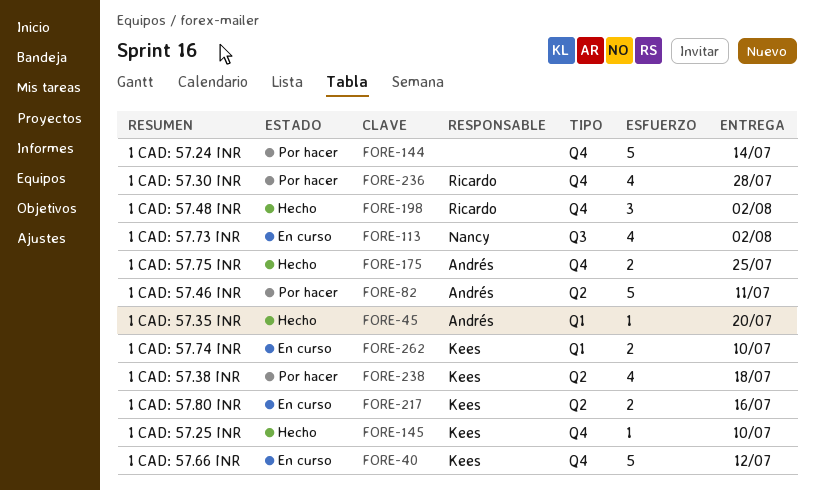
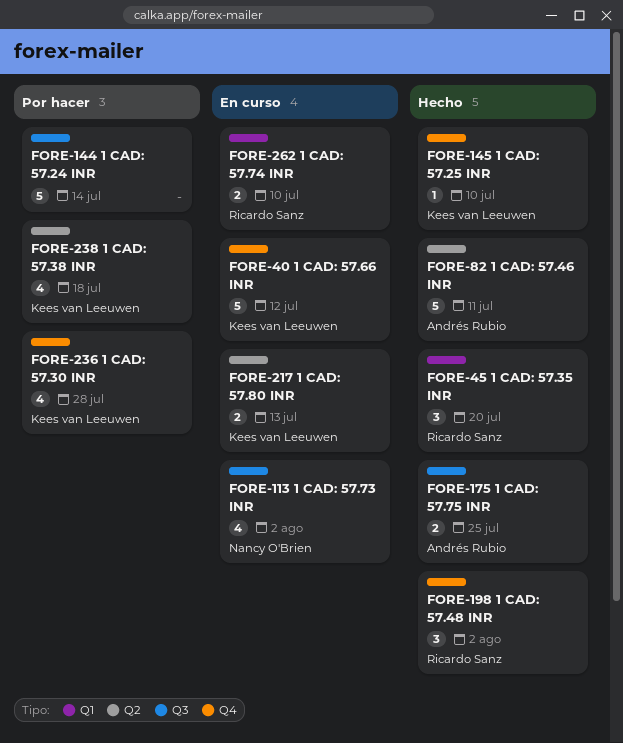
FORE-45, owner: Andrés Rubio -> Ricardo Sanz
FORE-45, estimate: 1 -> 3
FORE-82, status: Por hacer -> Hecho
FORE-144, label: Q4 -> Q3
FORE-175, label: Q4 -> Q3
FORE-217, due: Jul 16 -> Jul 13
FORE-236, owner: Ricardo Sanz -> Kees van Leeuwen
FORE-262, owner: Kees van Leeuwen -> Ricardo Sanz

